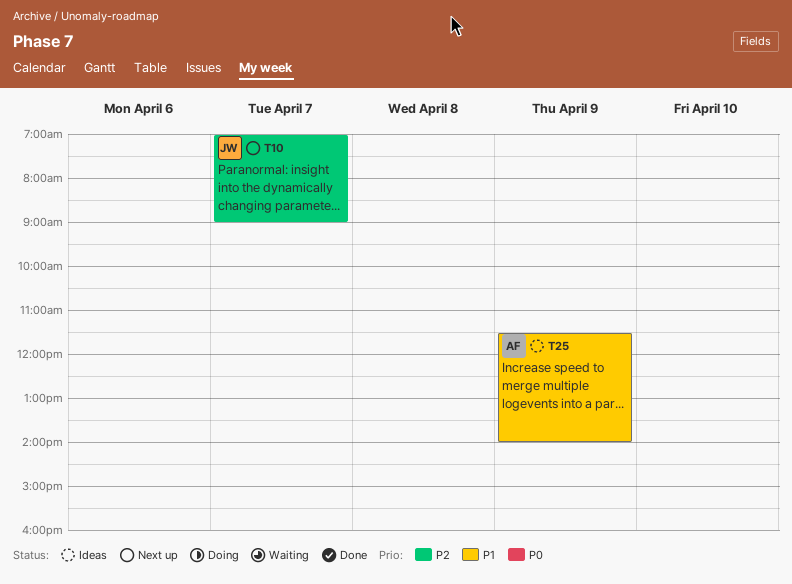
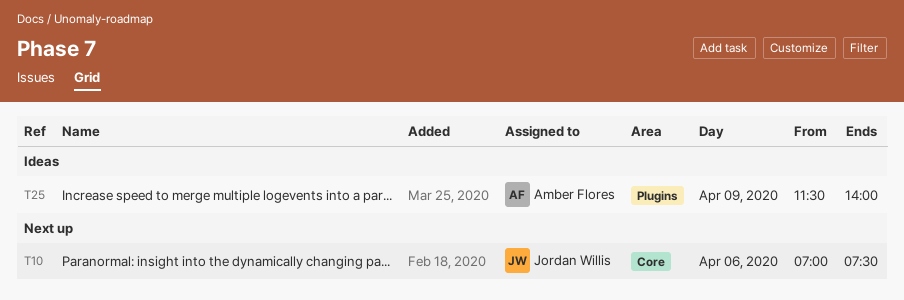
T10, day: Apr 7 -> Apr 6
T10, ends: 09:00 -> 07:30

